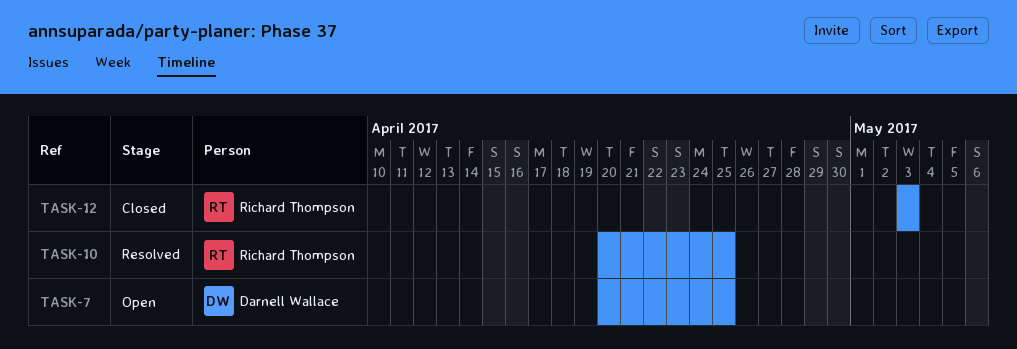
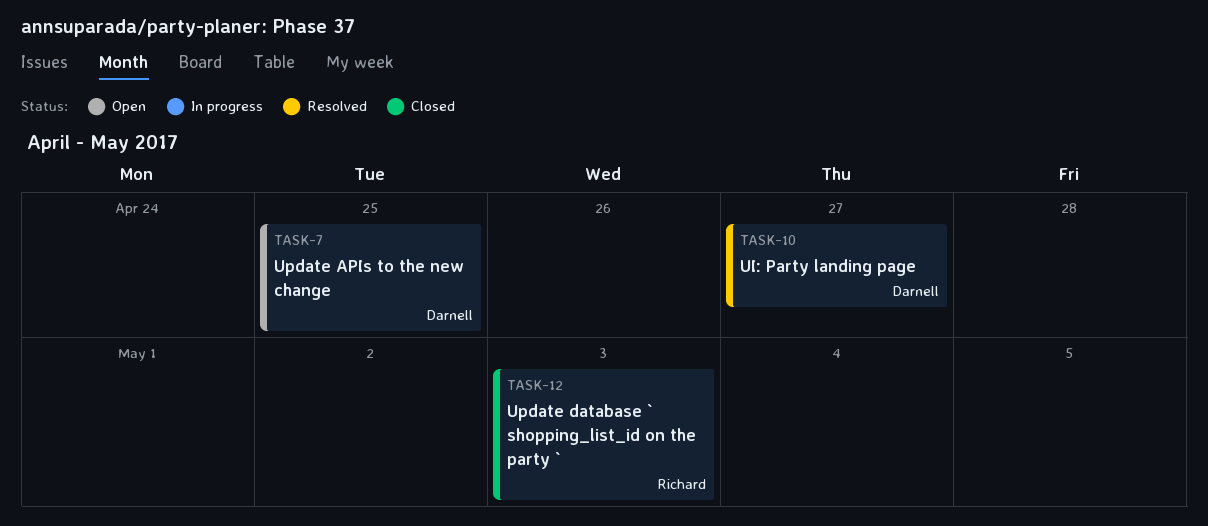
TASK-10, owner: Richard Thompson -> Darnell Wallace
TASK-10, due: Apr 25 -> Apr 27

